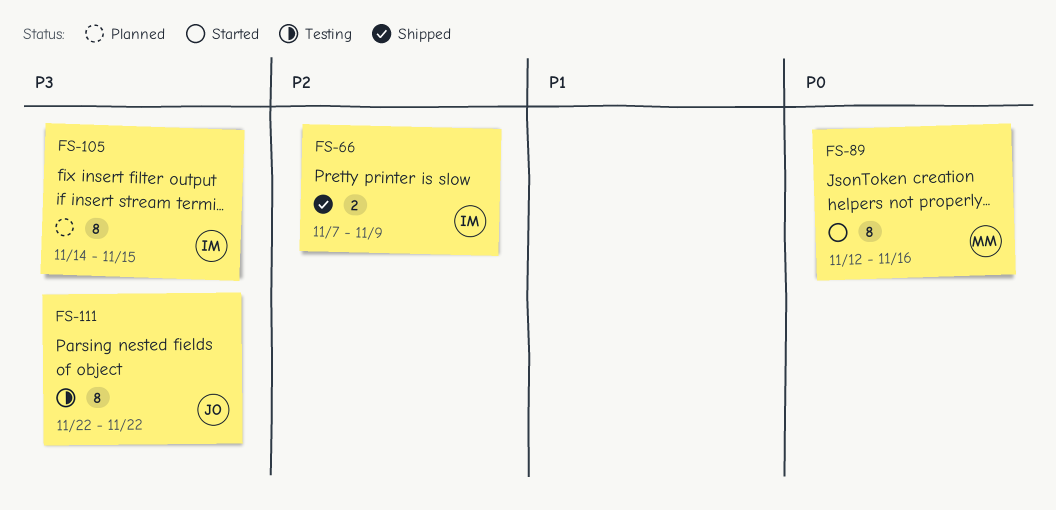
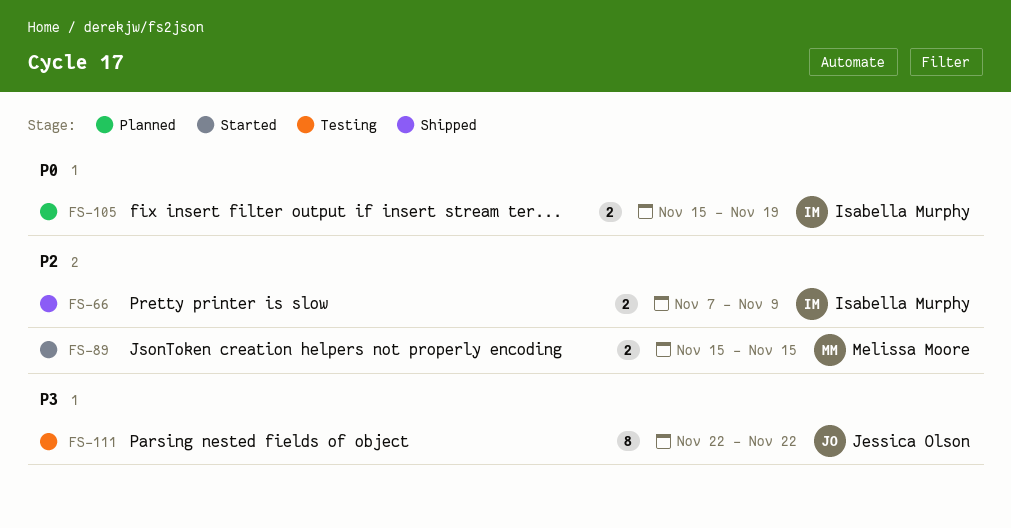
FS-89, priority: P0 -> P2
FS-89, estimate: 8 -> 2
FS-89, start: Nov 12 -> Nov 15
FS-89, due: Nov 16 -> Nov 15
FS-105, priority: P3 -> P0
FS-105, estimate: 8 -> 2
FS-105, start: Nov 14 -> Nov 15
FS-105, due: Nov 15 -> Nov 19

